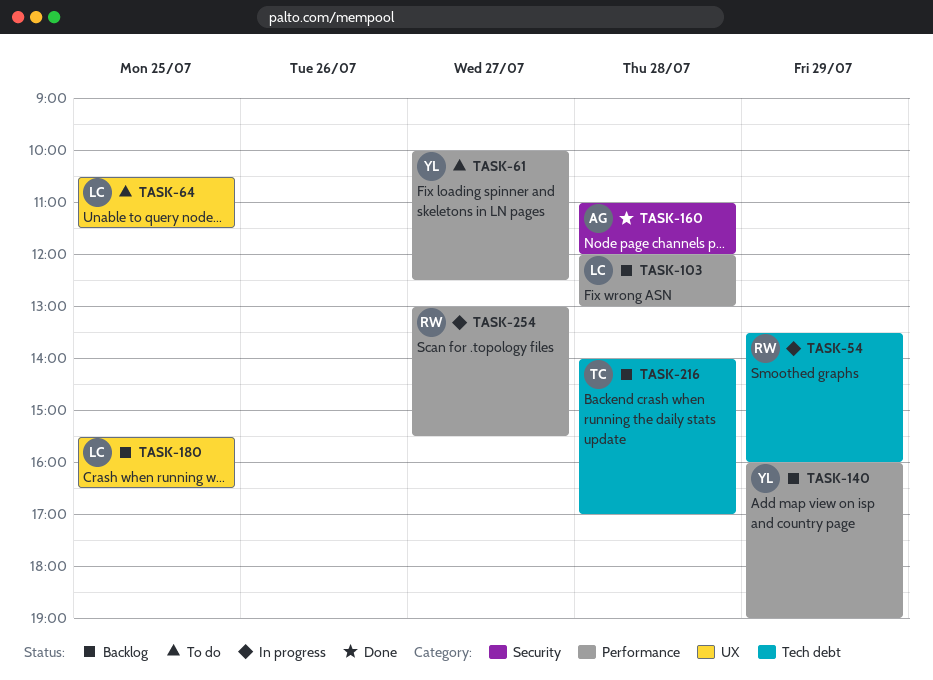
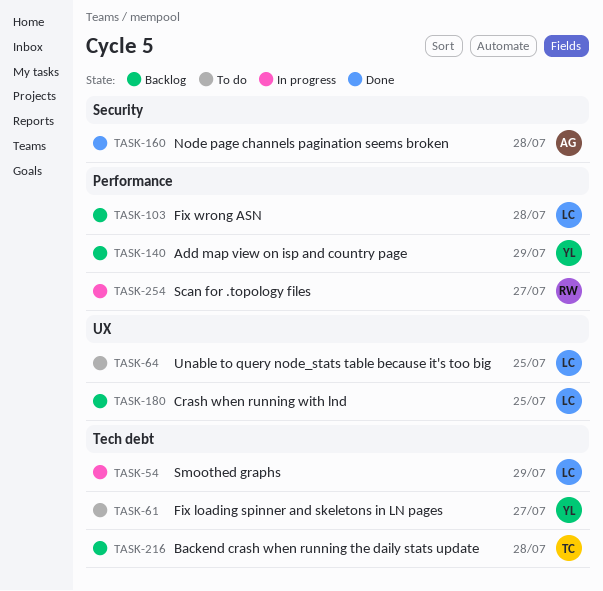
TASK-54, owner: RW -> LC
TASK-61, label: Performance -> Tech debt

